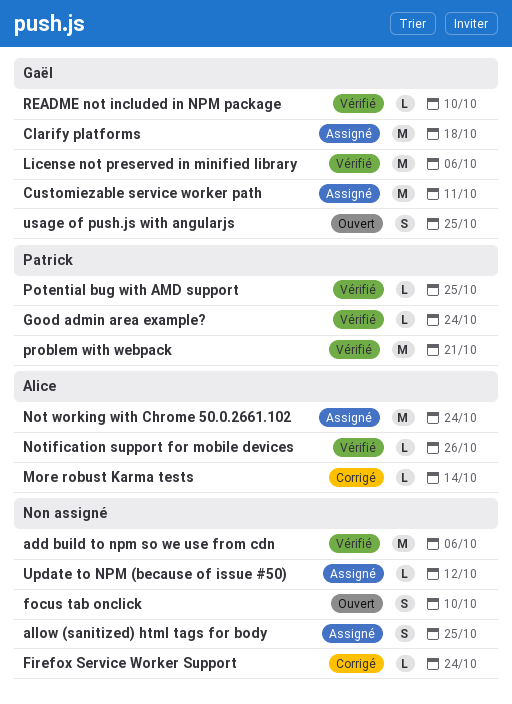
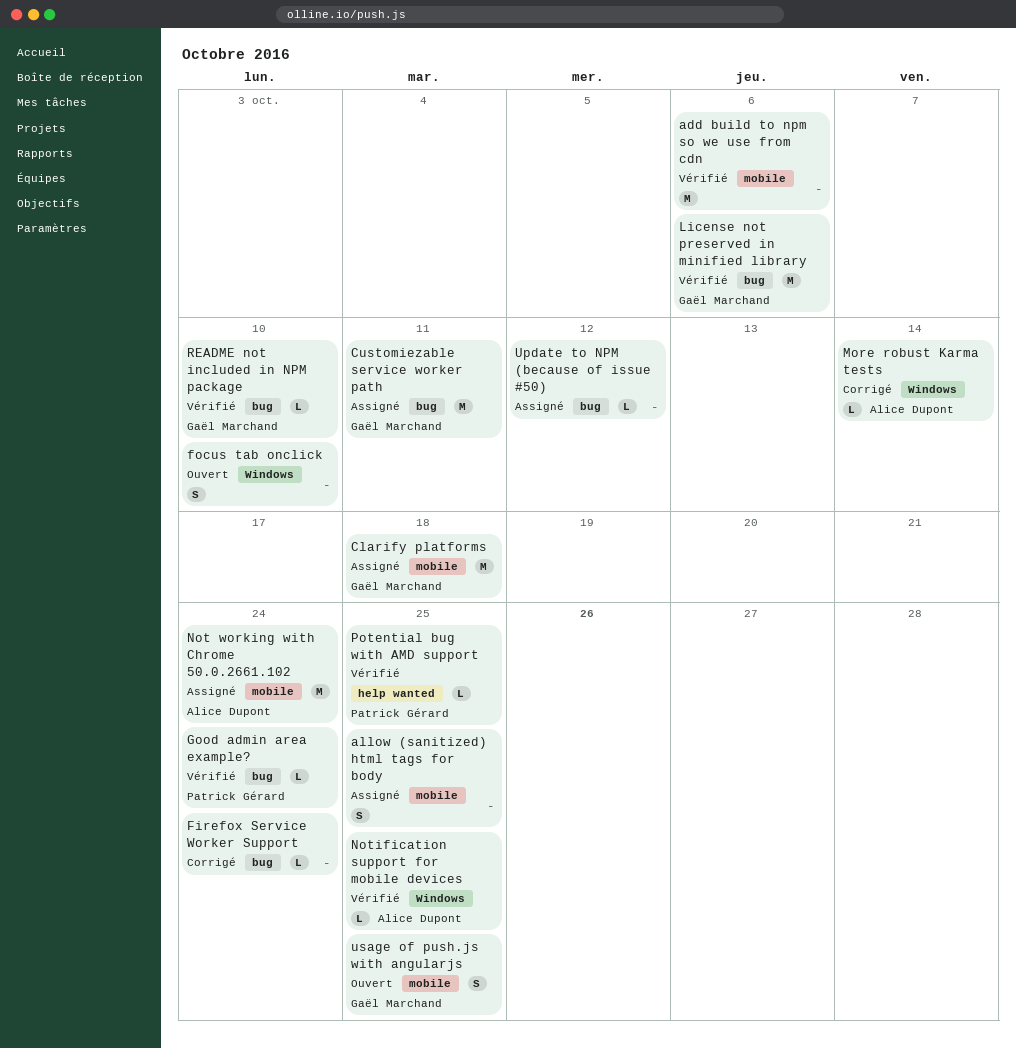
Notification support for mobile devices, due: Oct 26 -> Oct 25
problem with webpack: present -> none

